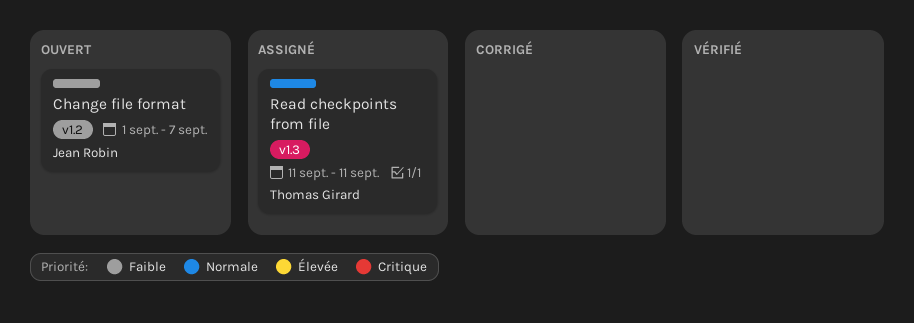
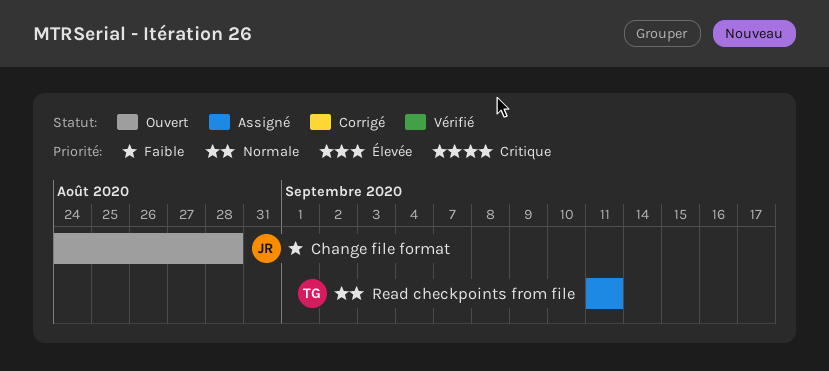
Change file format, start: Sep 1 -> Aug 24
Change file format, due: Sep 7 -> Aug 28

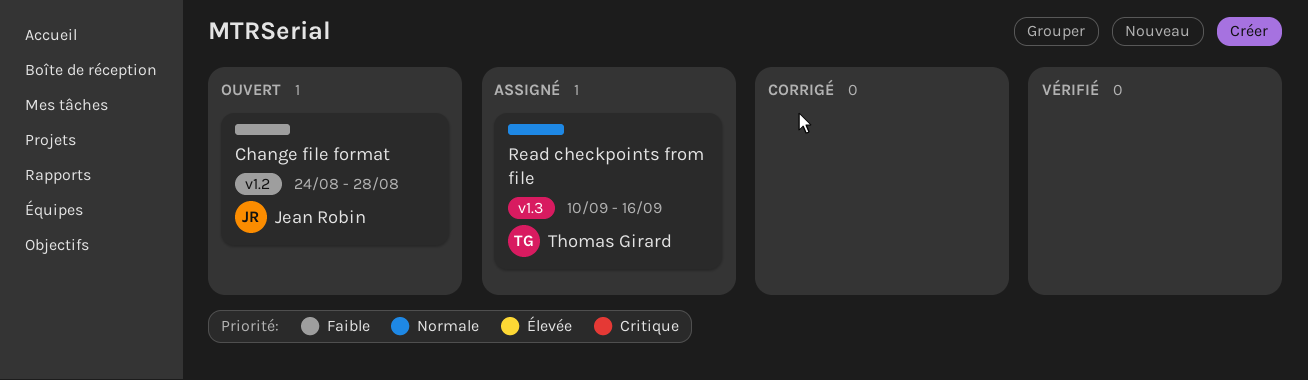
Read checkpoints from file, start: Sep 11 -> Sep 10
Read checkpoints from file, due: Sep 11 -> Sep 16

